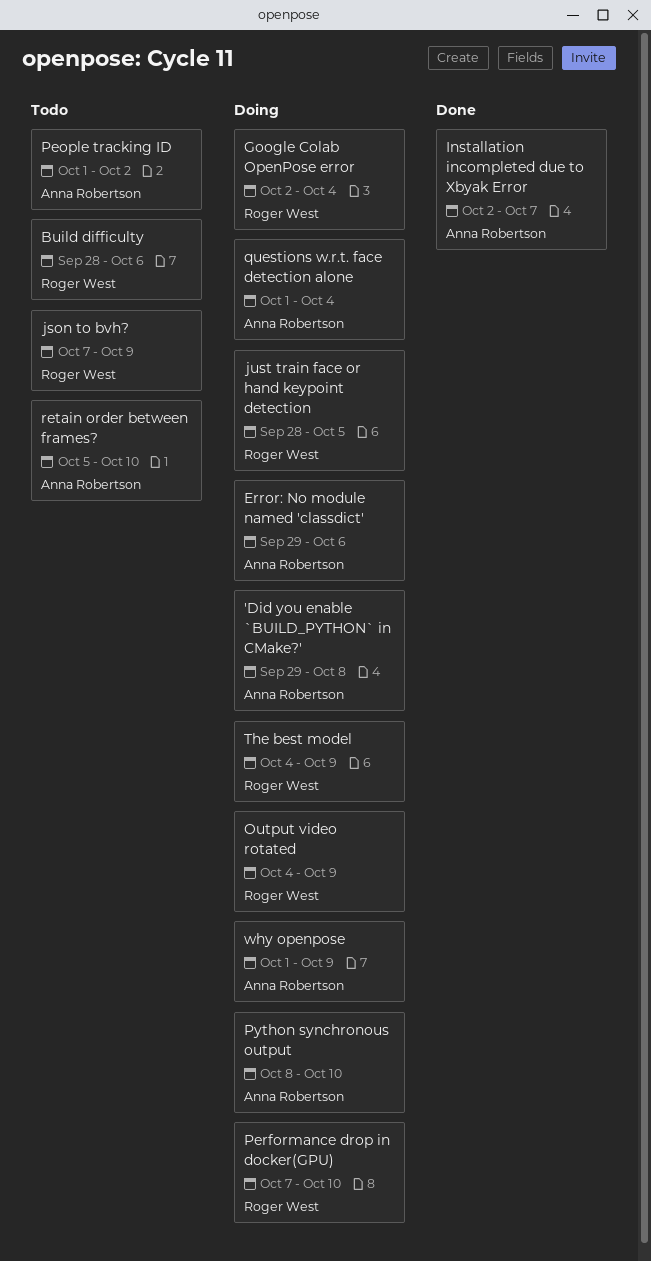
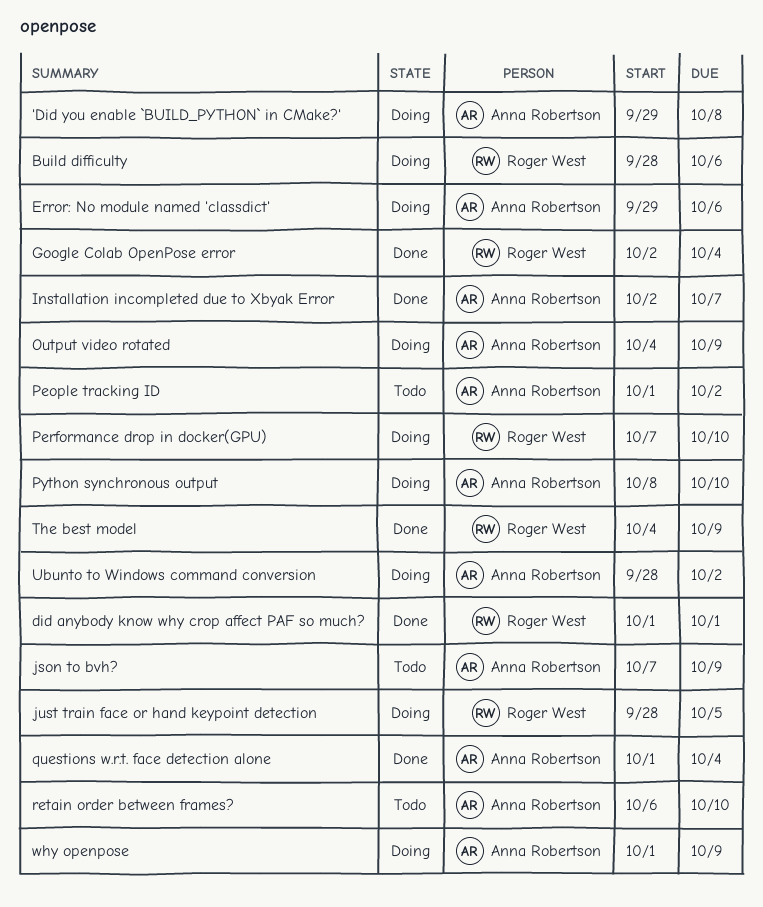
Build difficulty, status: Todo -> Doing
did anybody know why crop affect PAF so much?: none -> present
Google Colab OpenPose error, status: Doing -> Done
json to bvh?, owner: Roger West -> Anna Robertson
Output video rotated, owner: Roger West -> Anna Robertson
questions w.r.t. face detection alone, status: Doing -> Done
retain order between frames?, start: Oct 5 -> Oct 6
The best model, status: Doing -> Done
Ubunto to Windows command conversion: none -> present

